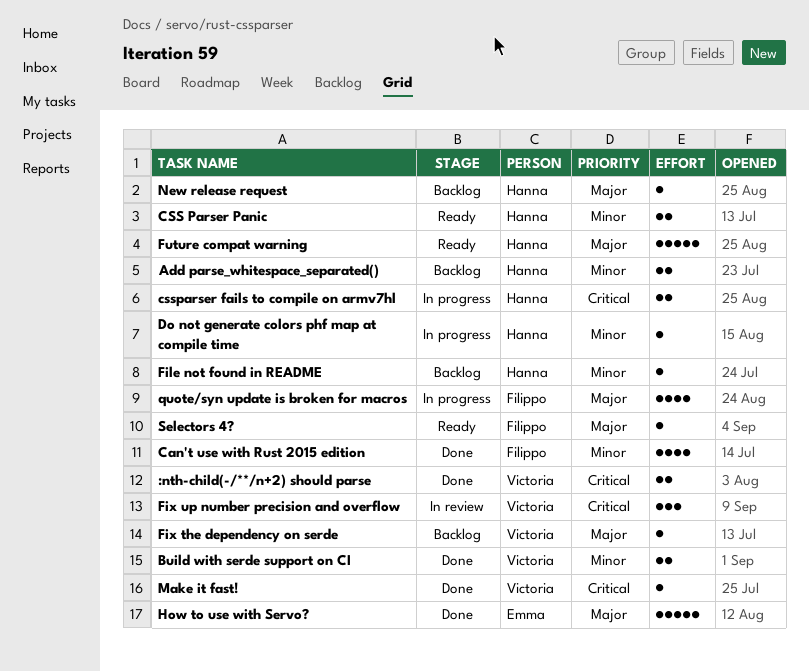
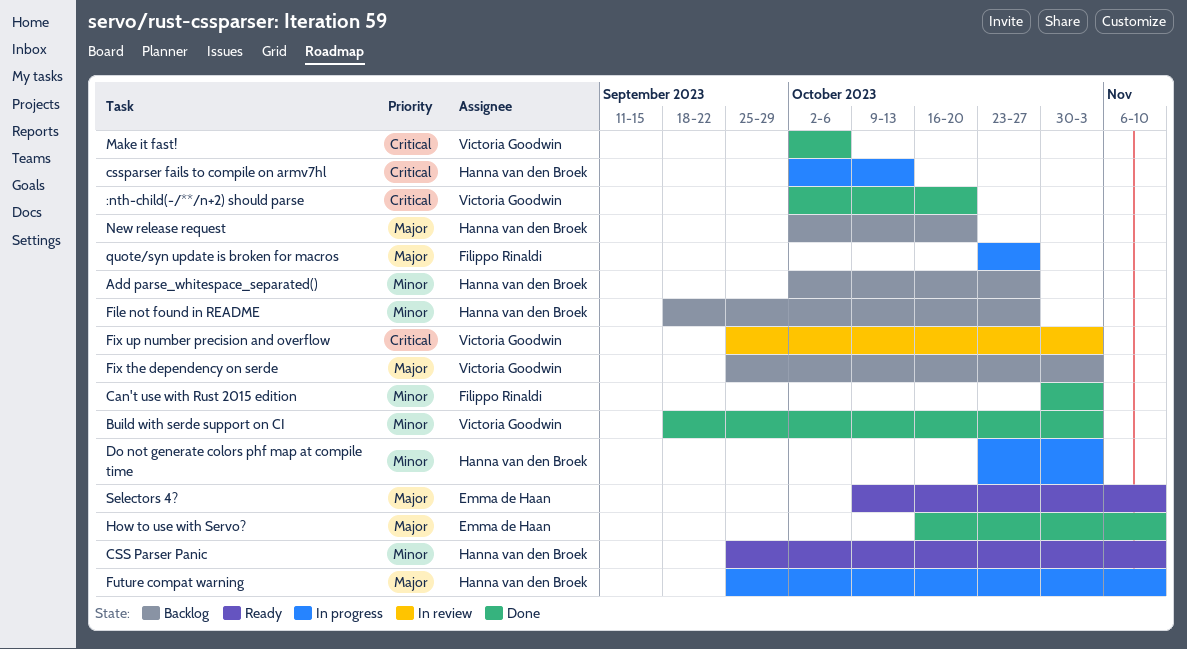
Future compat warning, status: Ready -> In progress
Selectors 4?, owner: Filippo Rinaldi -> Emma de Haan

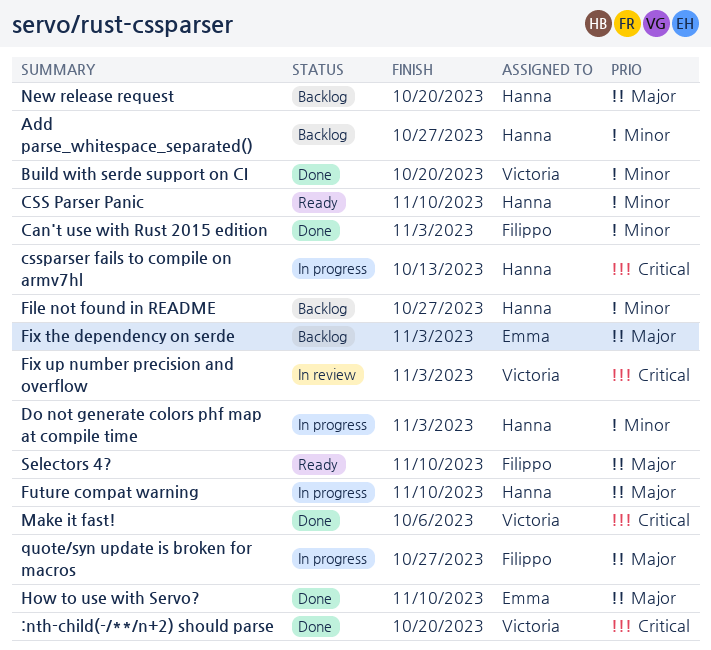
Build with serde support on CI, due: Nov 3 -> Oct 20
Fix the dependency on serde, owner: Victoria Goodwin -> Emma de Haan
Selectors 4?, owner: Emma de Haan -> Filippo Rinaldi

